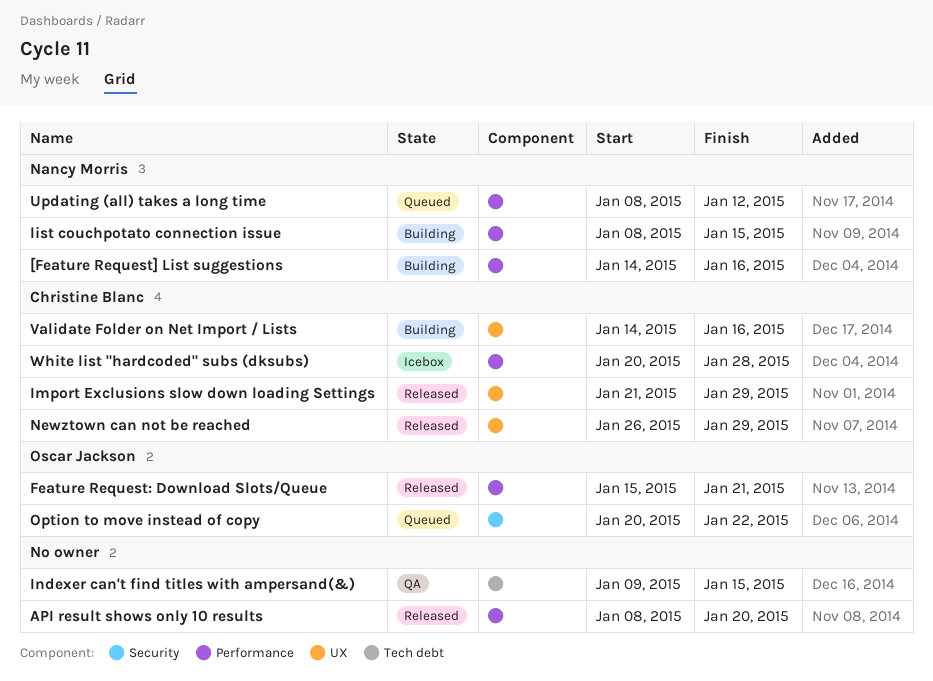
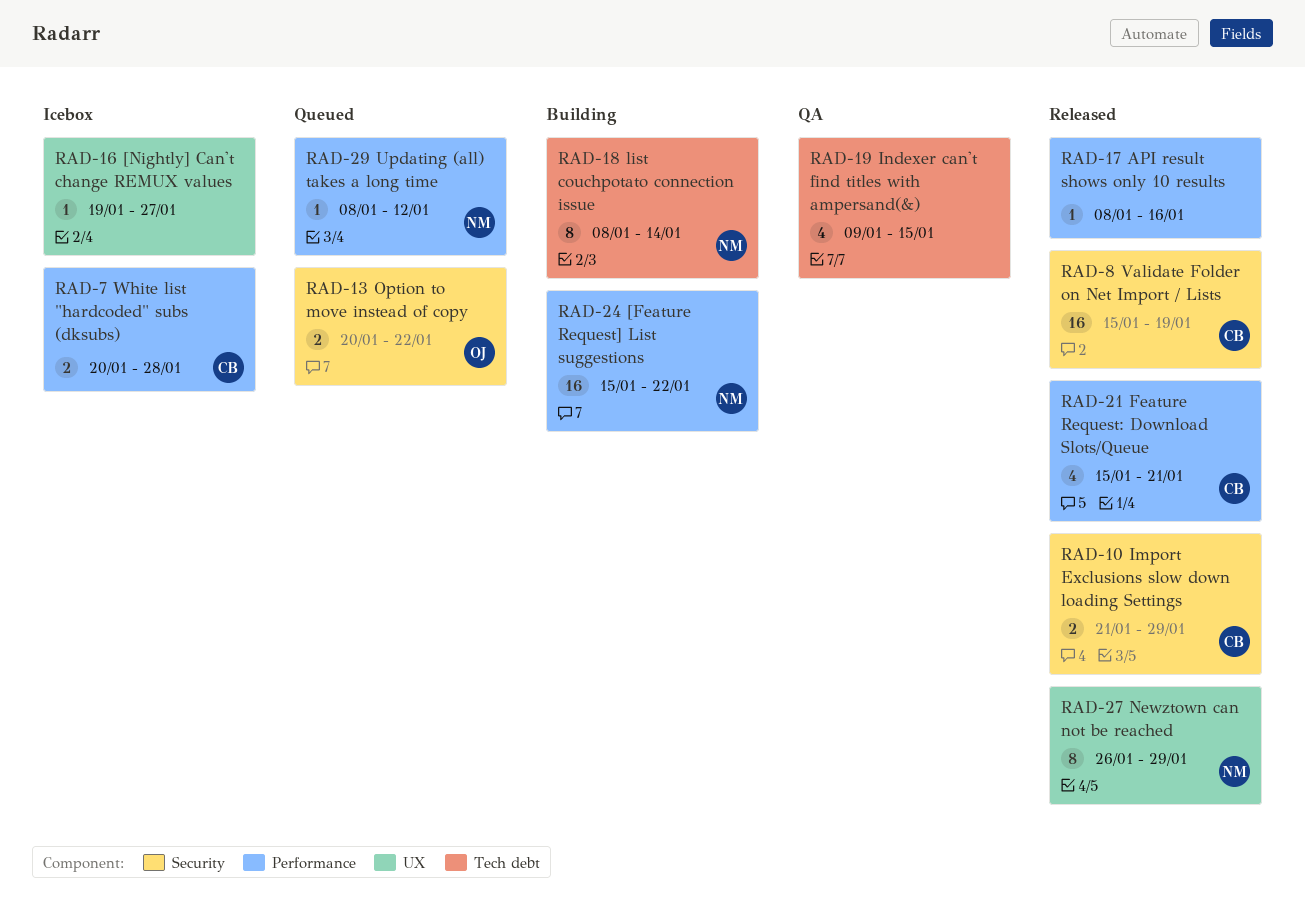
[Feature Request] List suggestions, start: Jan 14 -> Jan 15
[Feature Request] List suggestions, due: Jan 16 -> Jan 22
[Nightly] Can't change REMUX values: none -> present
API result shows only 10 results, due: Jan 20 -> Jan 16
Feature Request: Download Slots/Queue, owner: Oscar Jackson -> Christine Blanc
Import Exclusions slow down loading Settings, label: UX -> Security
list couchpotato connection issue, label: Performance -> Tech debt
list couchpotato connection issue, due: Jan 15 -> Jan 14
Newztown can not be reached, owner: Christine Blanc -> Nancy Morris
Validate Folder on Net Import / Lists, status: Building -> Released
Validate Folder on Net Import / Lists, label: UX -> Security
Validate Folder on Net Import / Lists, start: Jan 14 -> Jan 15
Validate Folder on Net Import / Lists, due: Jan 16 -> Jan 19

